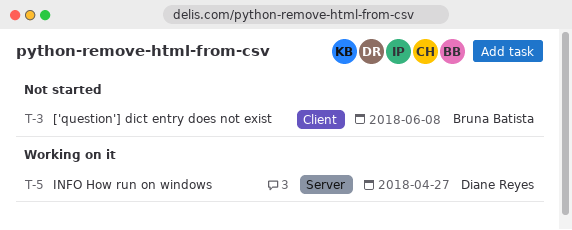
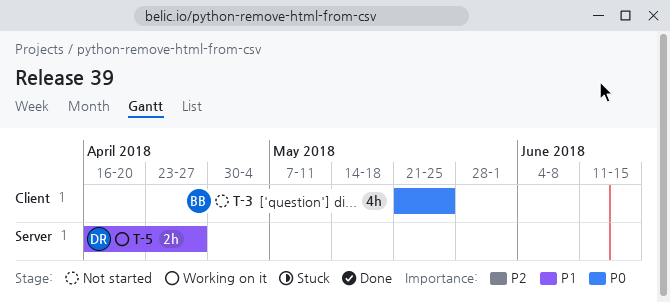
T-3, due: Jun 8 -> May 25

